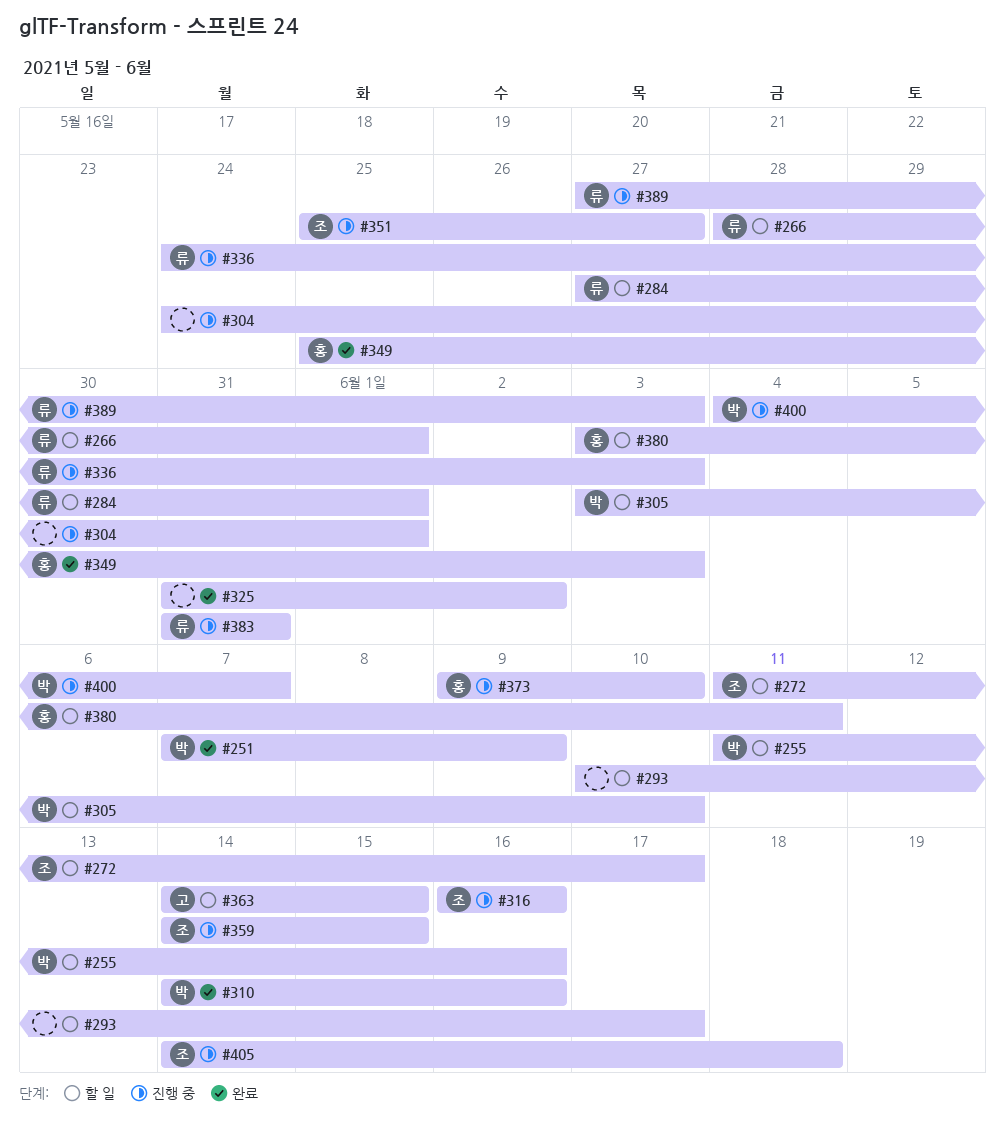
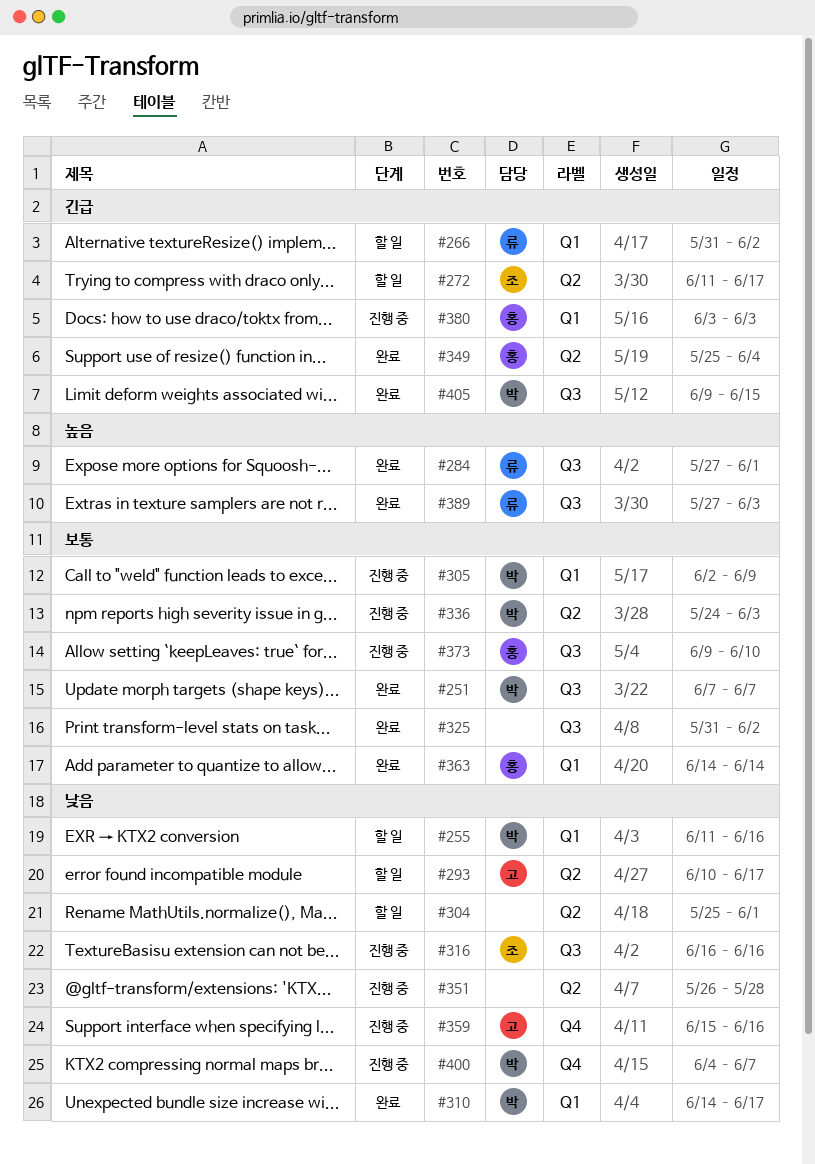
#251, due: Jun 9 -> Jun 7
#266, start: May 28 -> May 31
#266, due: Jun 1 -> Jun 2
#284, status: 할 일 -> 완료
#293, owner: none -> 고
#304, status: 진행 중 -> 할 일
#304, start: May 24 -> May 25
#305, status: 할 일 -> 진행 중
#305, start: Jun 3 -> Jun 2
#305, due: Jun 10 -> Jun 9
#310, due: Jun 16 -> Jun 17
#336, owner: 류 -> 박
#349, due: Jun 3 -> Jun 4
#351, owner: 조 -> none
#351, start: May 25 -> May 26
#351, due: May 27 -> May 28
#359, owner: 조 -> 고
#359, start: Jun 14 -> Jun 15
#359, due: Jun 15 -> Jun 16
#363, status: 할 일 -> 완료
#363, owner: 고 -> 홍
#363, due: Jun 15 -> Jun 14
#380, status: 할 일 -> 진행 중
#380, due: Jun 11 -> Jun 3
#383: present -> none
#389, status: 진행 중 -> 완료
#405, status: 진행 중 -> 완료
#405, owner: 조 -> 박
#405, start: Jun 14 -> Jun 9
#405, due: Jun 18 -> Jun 15

